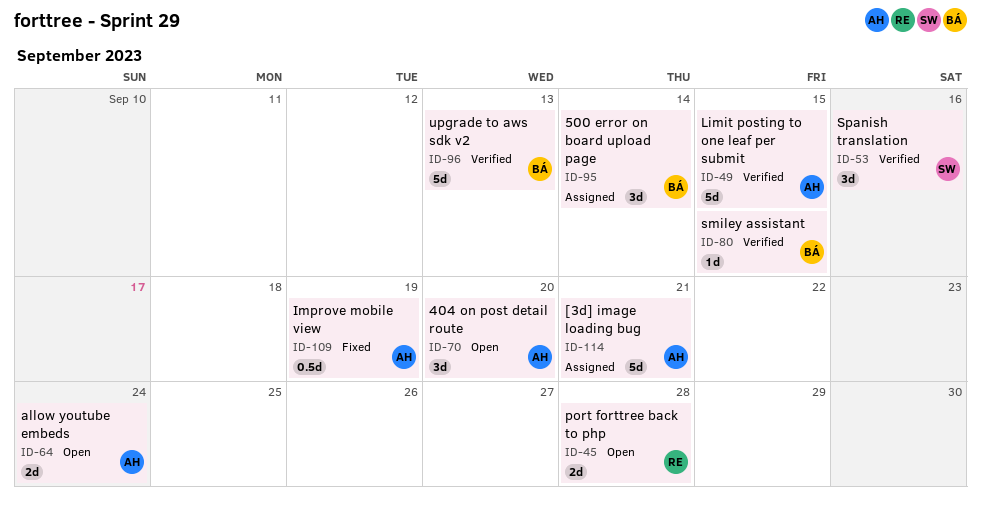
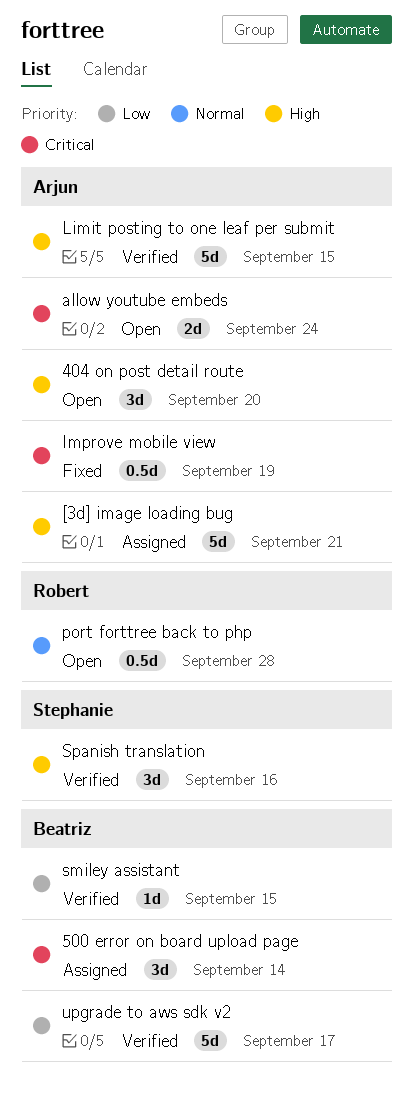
port forttree back to php, estimate: 2d -> 0.5d
upgrade to aws sdk v2, due: Sep 13 -> Sep 17

